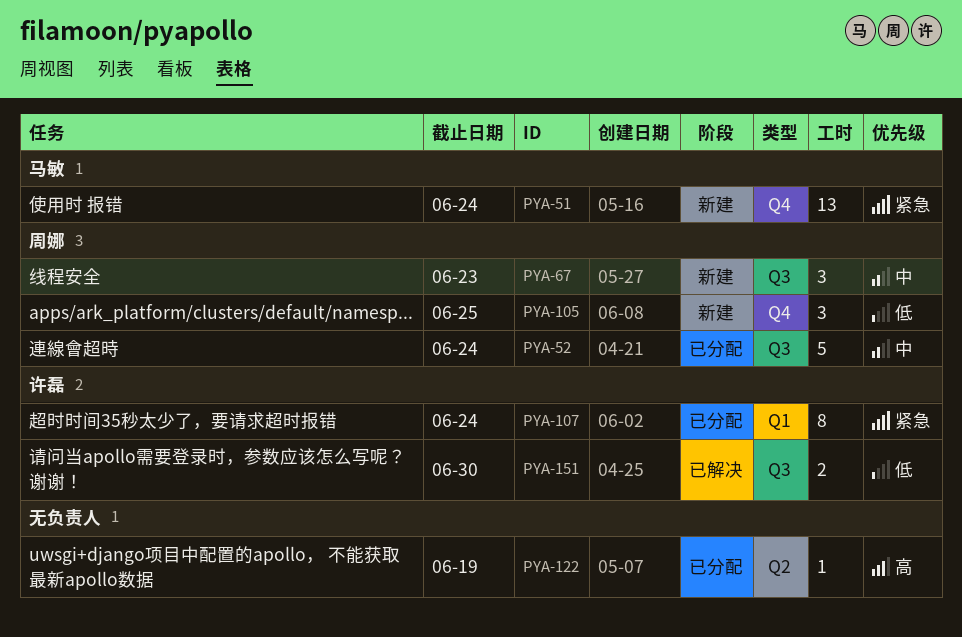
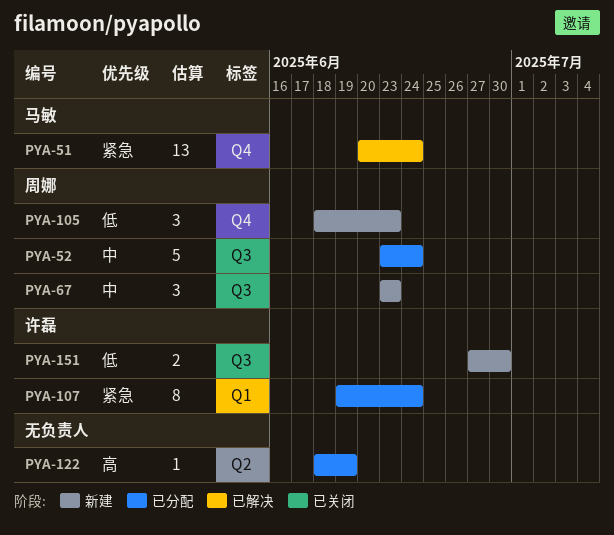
PYA-51, status: 新建 -> 已解决
PYA-105, due: Jun 25 -> Jun 23
PYA-151, status: 已解决 -> 新建

